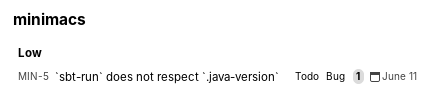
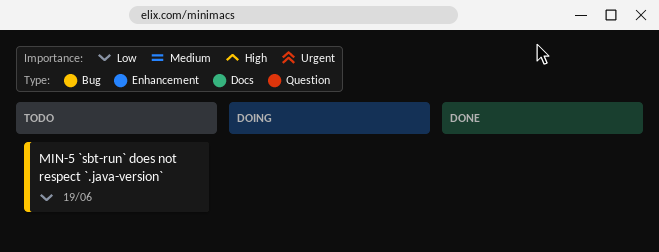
MIN-5, due: Jun 11 -> Jun 19

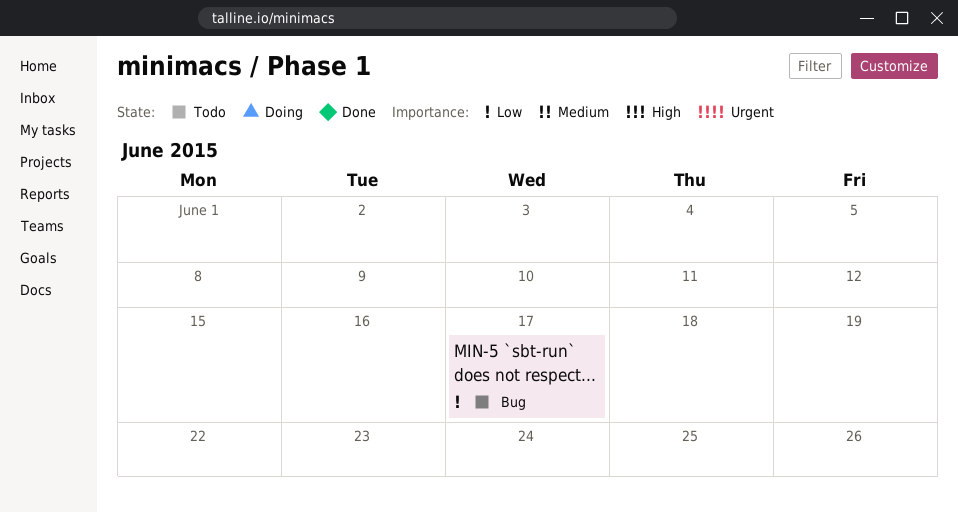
MIN-5, due: Jun 19 -> Jun 17

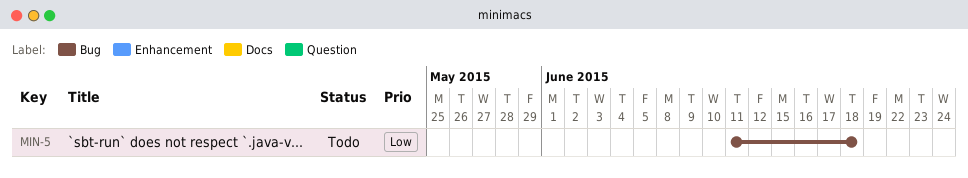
MIN-5, due: Jun 17 -> Jun 18

